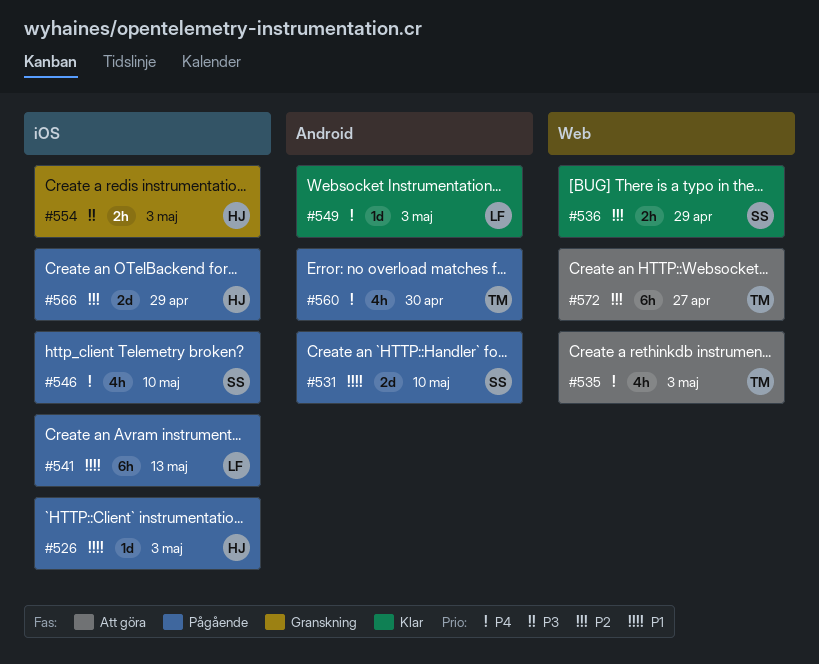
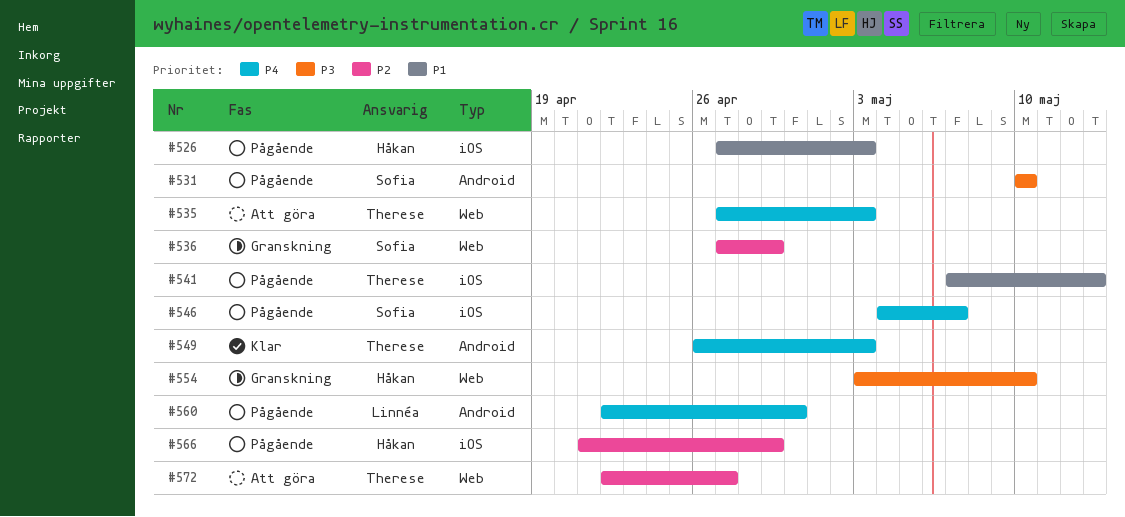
#531, priority: P1 -> P3
#536, status: Klar -> Granskning
#541, owner: Linnéa -> Therese
#546, due: May 10 -> May 7
#549, owner: Linnéa -> Therese
#554, label: iOS -> Web
#554, due: May 3 -> May 10
#560, owner: Therese -> Linnéa

